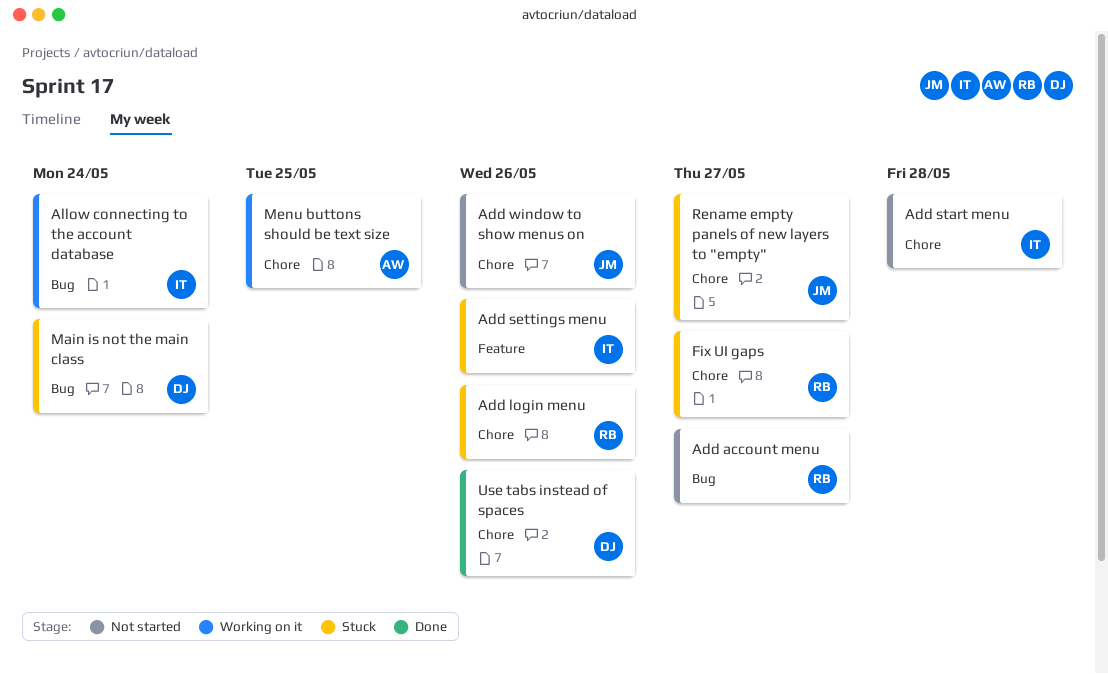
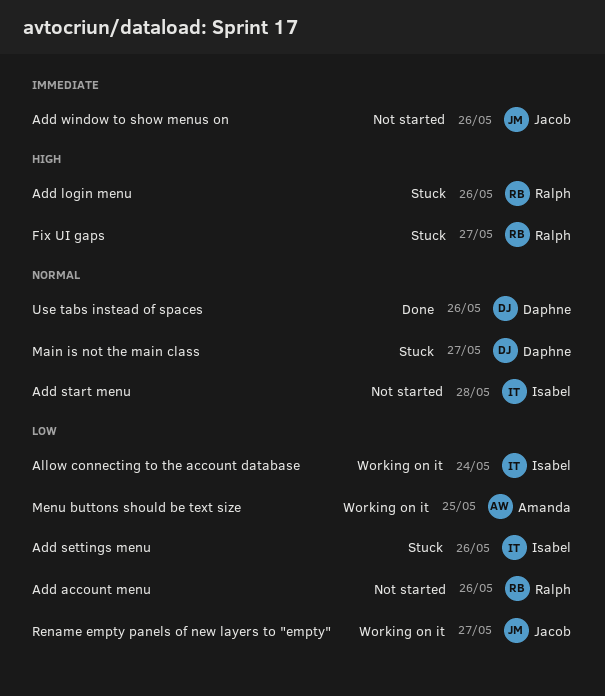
Add account menu, due: May 27 -> May 26
Main is not the main class, due: May 24 -> May 27
Rename empty panels of new layers to "empty", status: Stuck -> Working on it

